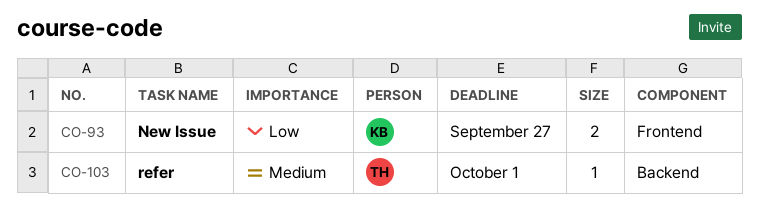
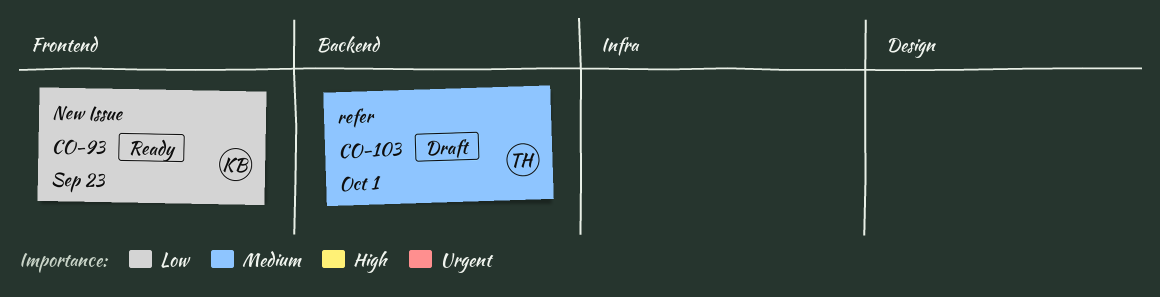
CO-93, due: Sep 27 -> Sep 23

